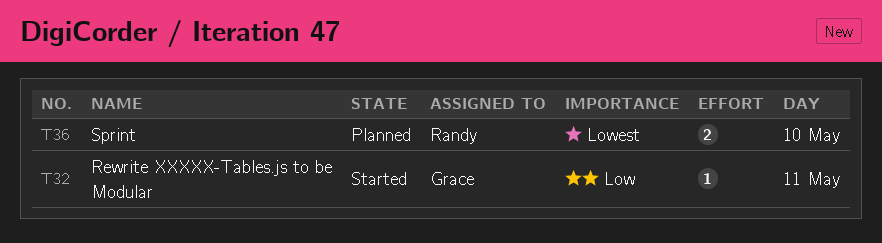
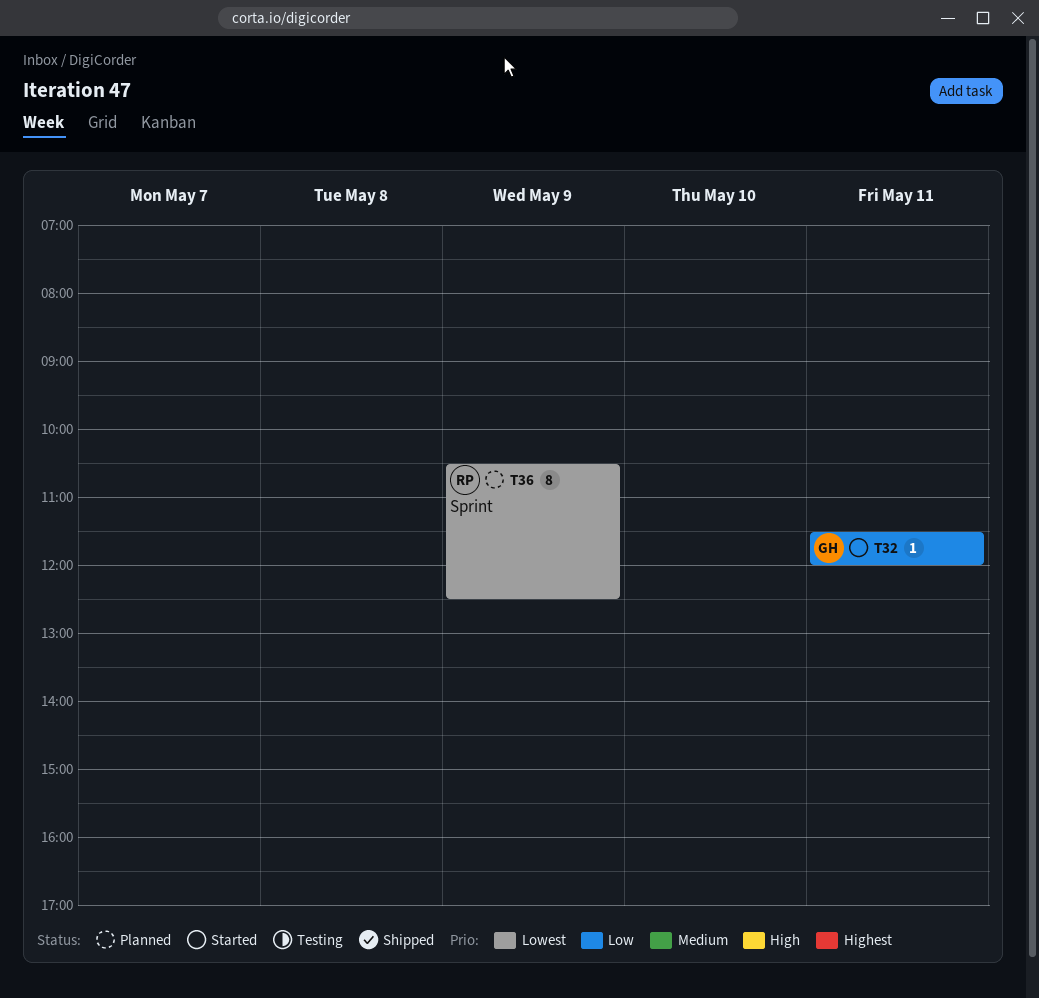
T36, estimate: 2 -> 8
T36, day: May 10 -> May 9

